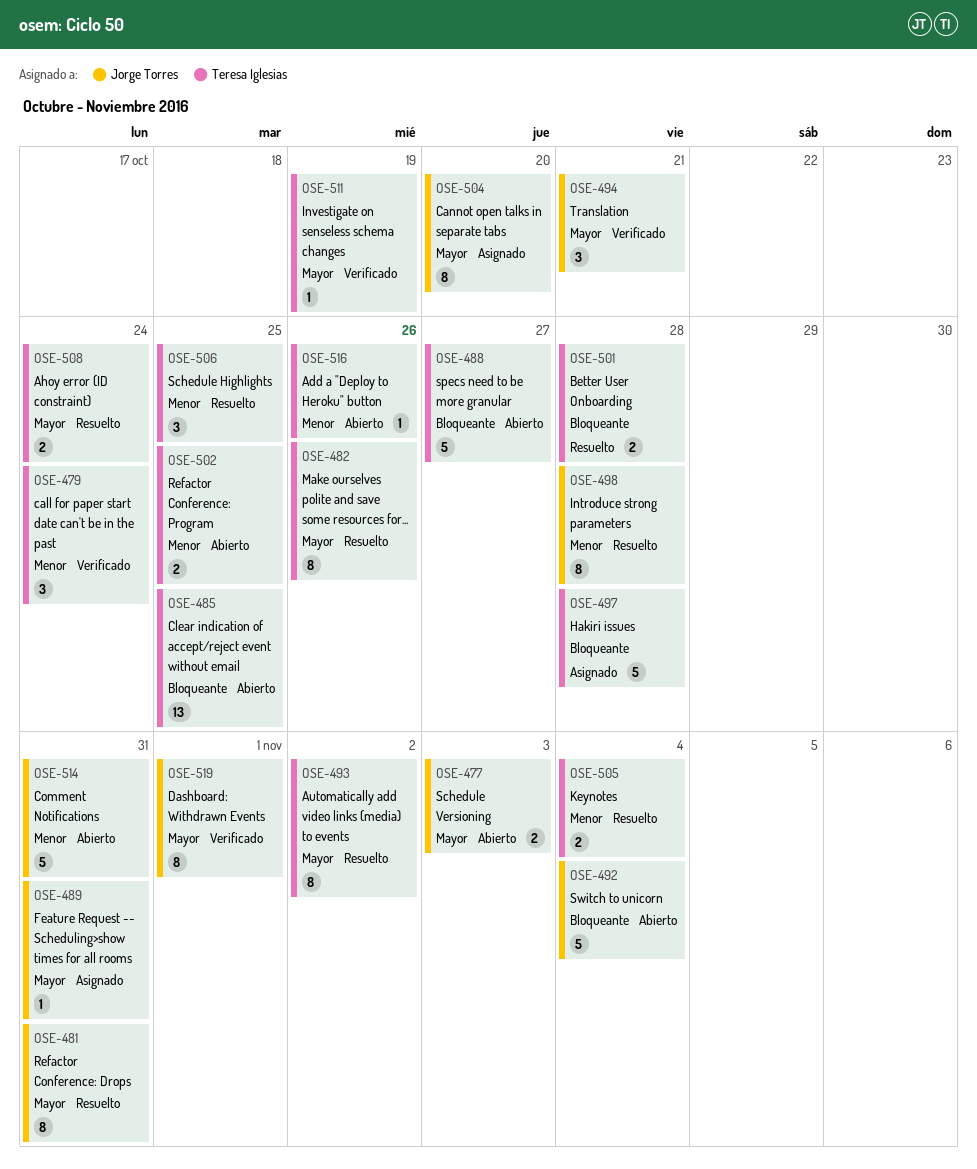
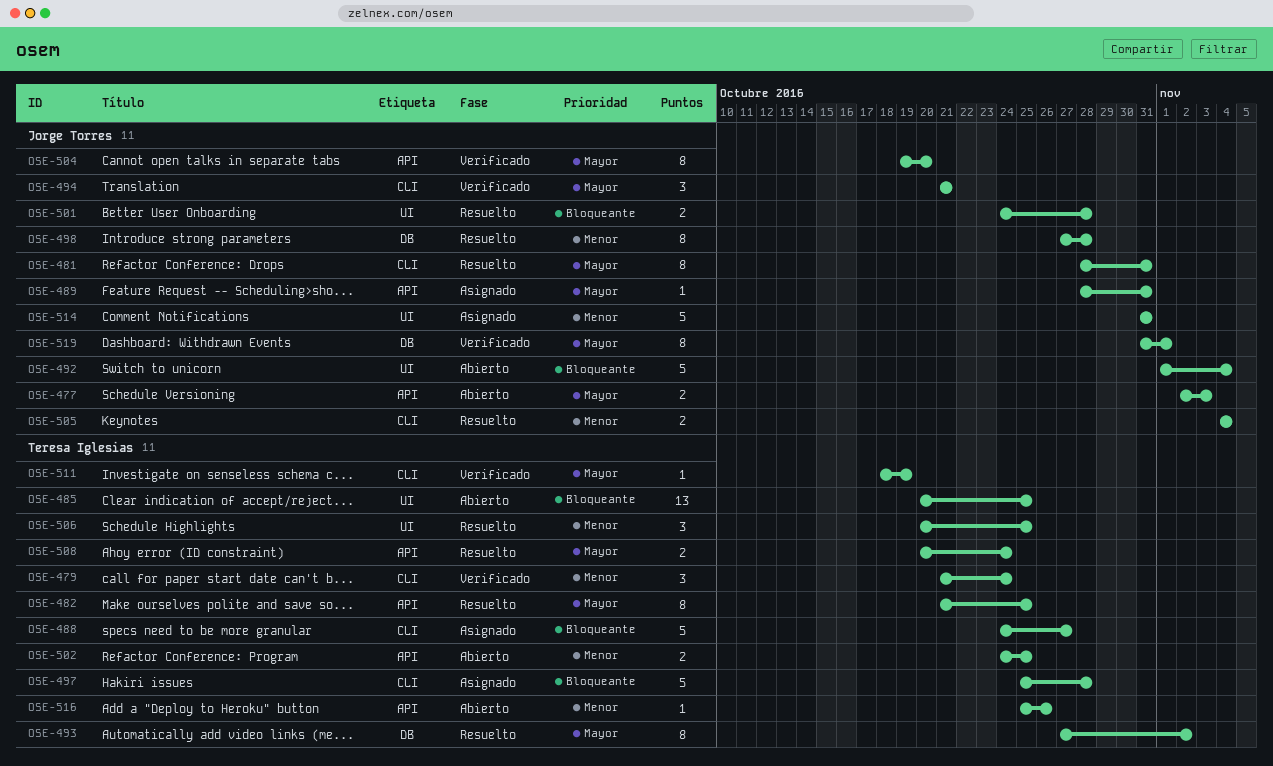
OSE-482, due: Oct 26 -> Oct 25
OSE-488, status: Abierto -> Asignado
OSE-501, owner: Teresa Iglesias -> Jorge Torres
OSE-504, status: Asignado -> Verificado
OSE-505, owner: Teresa Iglesias -> Jorge Torres
OSE-514, status: Abierto -> Asignado

